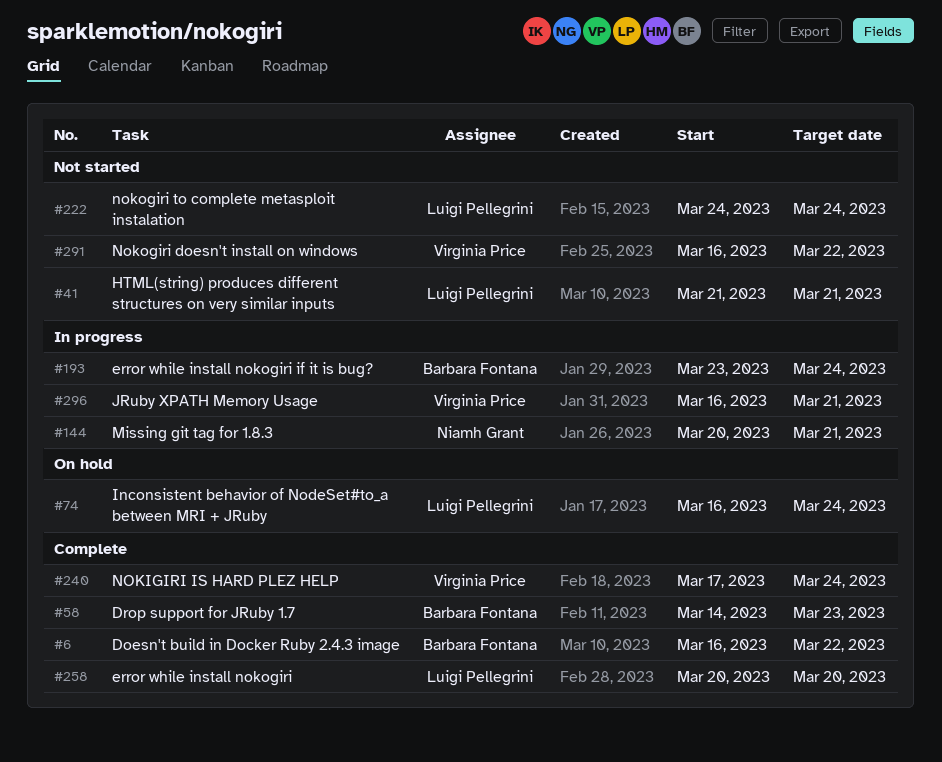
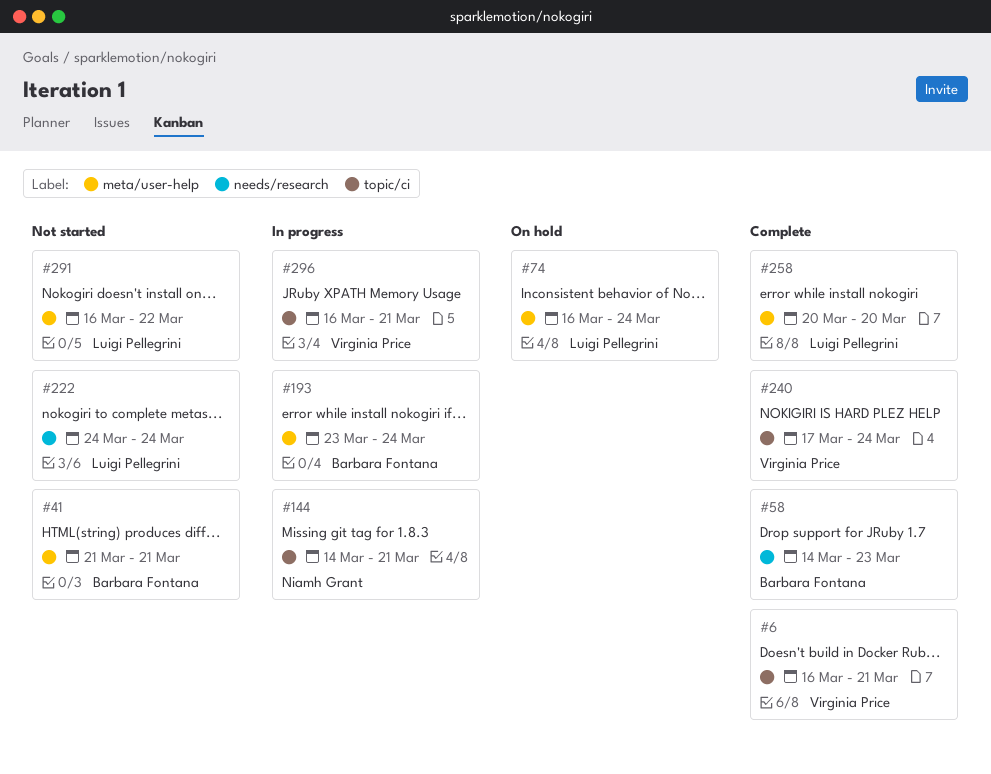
#6, owner: Barbara Fontana -> Virginia Price
#6, due: Mar 22 -> Mar 21
#41, owner: Luigi Pellegrini -> Barbara Fontana
#144, start: Mar 20 -> Mar 14
#291, owner: Virginia Price -> Luigi Pellegrini

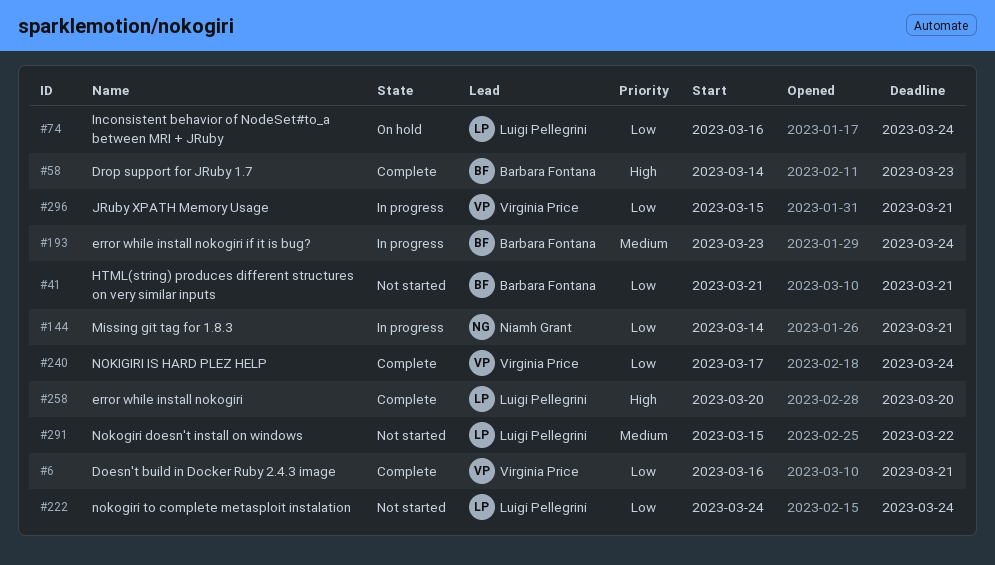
#291, start: Mar 16 -> Mar 15
#296, start: Mar 16 -> Mar 15

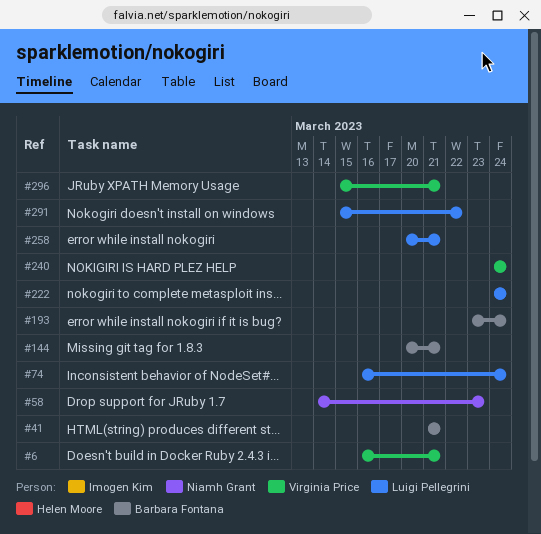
#58, owner: Barbara Fontana -> Niamh Grant
#144, owner: Niamh Grant -> Barbara Fontana
#144, start: Mar 14 -> Mar 20
#240, start: Mar 17 -> Mar 24
#258, due: Mar 20 -> Mar 21

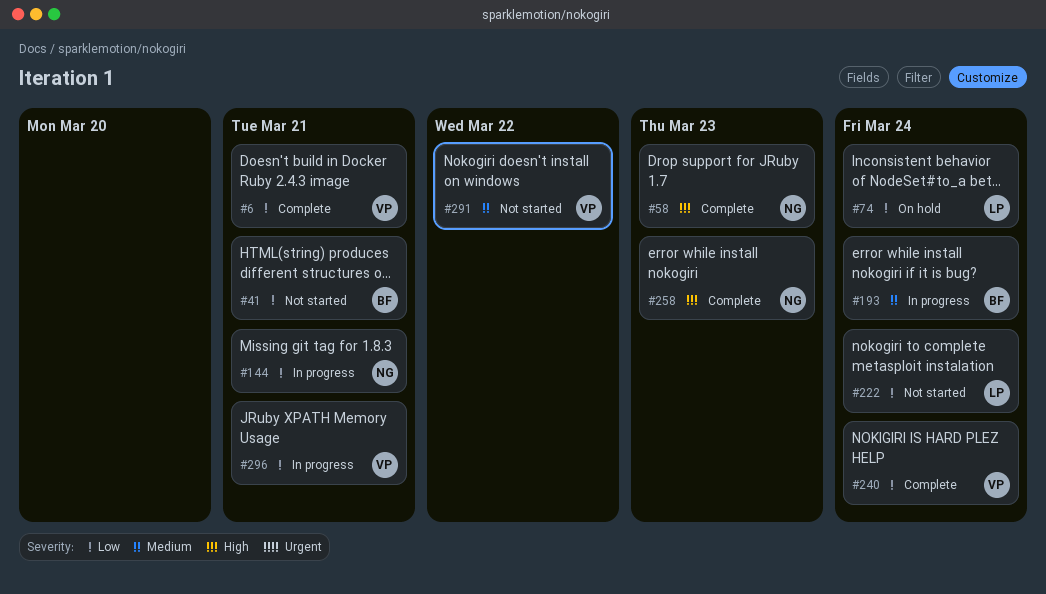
#144, owner: Barbara Fontana -> Niamh Grant
#258, owner: Luigi Pellegrini -> Niamh Grant
#258, due: Mar 21 -> Mar 23
#291, owner: Luigi Pellegrini -> Virginia Price

